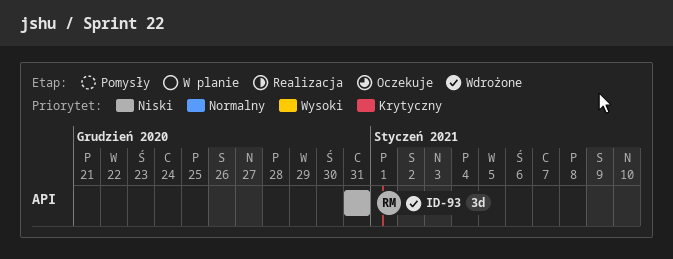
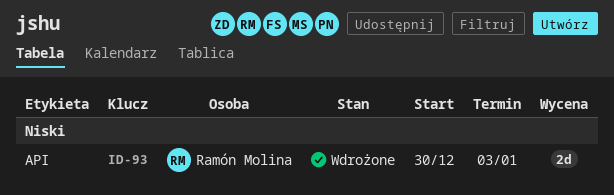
ID-93, estimate: 3d -> 2d
ID-93, start: Dec 31 -> Dec 30
ID-93, due: Dec 31 -> Jan 3

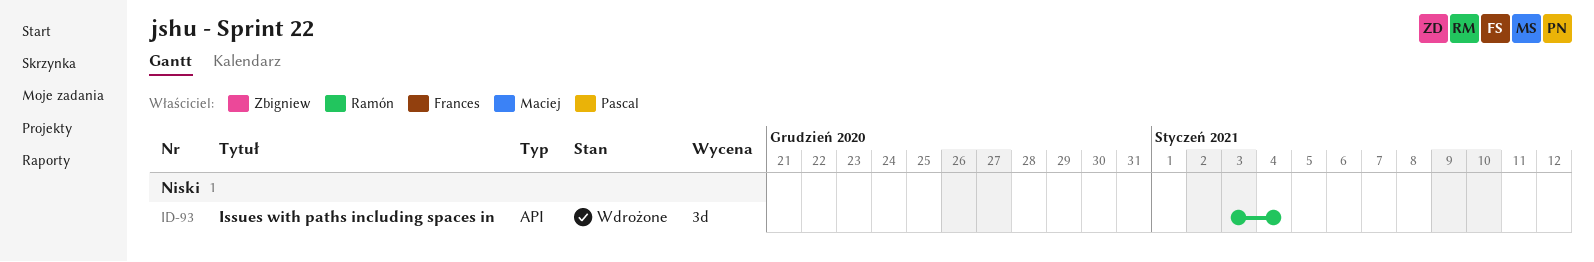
ID-93, estimate: 2d -> 3d
ID-93, start: Dec 30 -> Jan 3
ID-93, due: Jan 3 -> Jan 4

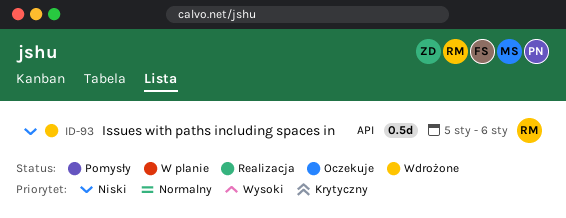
ID-93, estimate: 3d -> 0.5d
ID-93, start: Jan 3 -> Jan 5
ID-93, due: Jan 4 -> Jan 6

